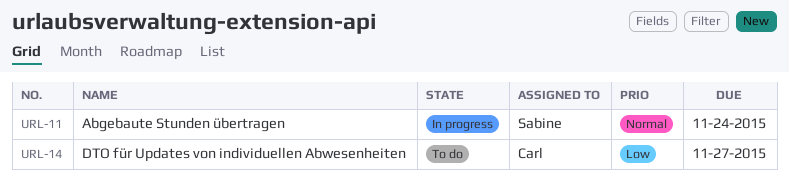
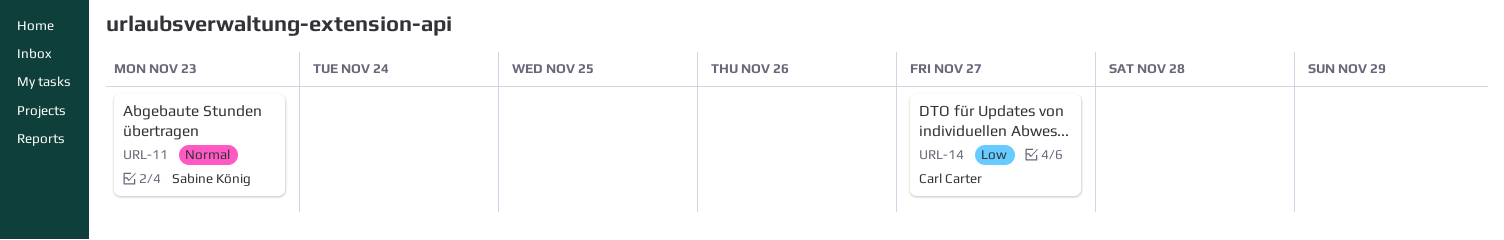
URL-11, due: Nov 24 -> Nov 23

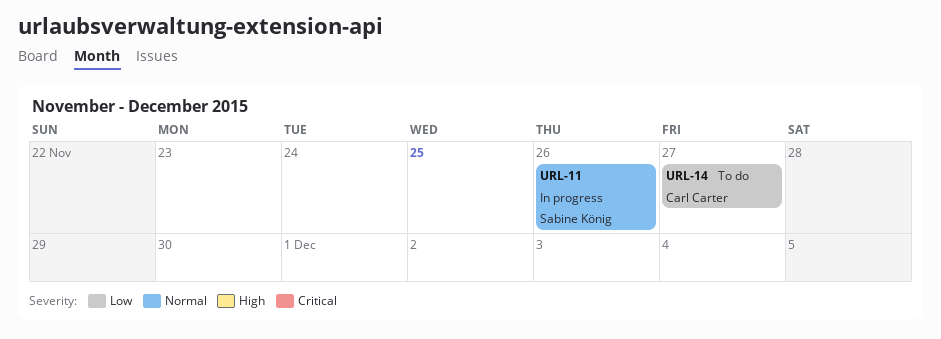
URL-11, due: Nov 23 -> Nov 26

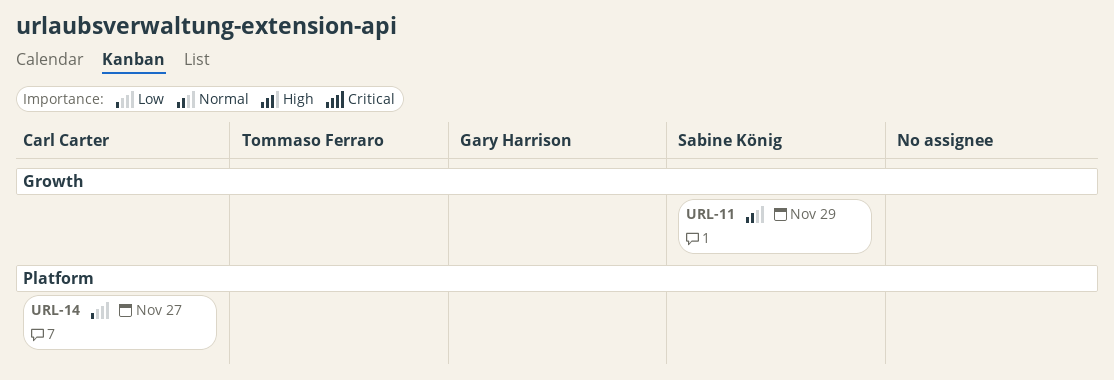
URL-11, due: Nov 26 -> Nov 29

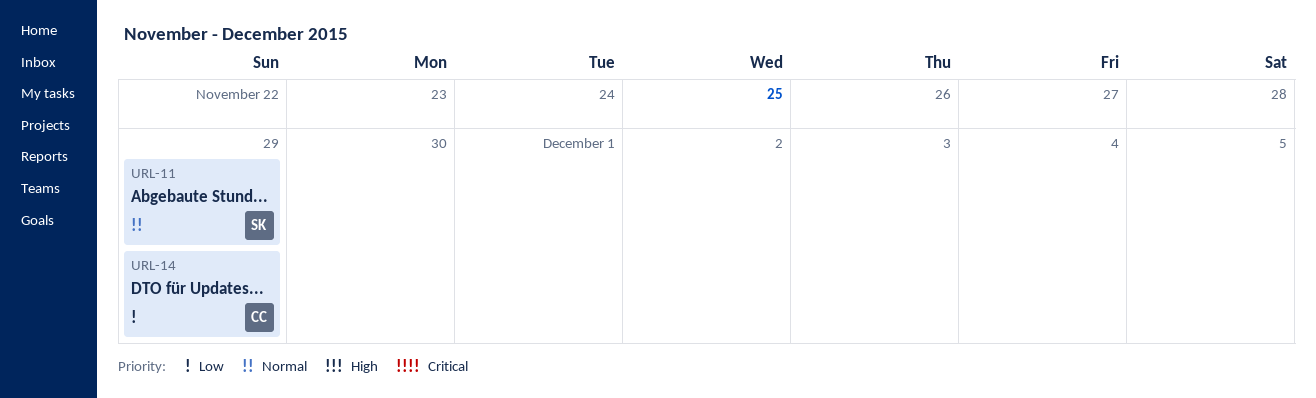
URL-14, due: Nov 27 -> Nov 29

